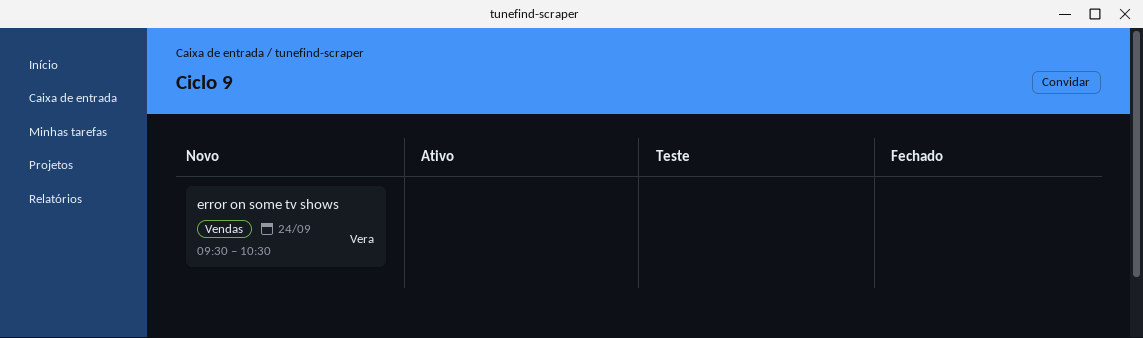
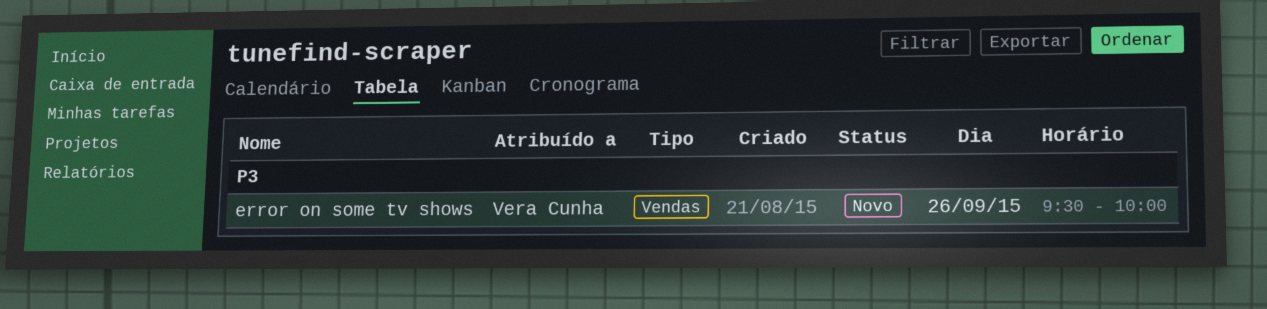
error on some tv shows, day: Sep 24 -> Sep 26
error on some tv shows, ends: 10:30 -> 10:00

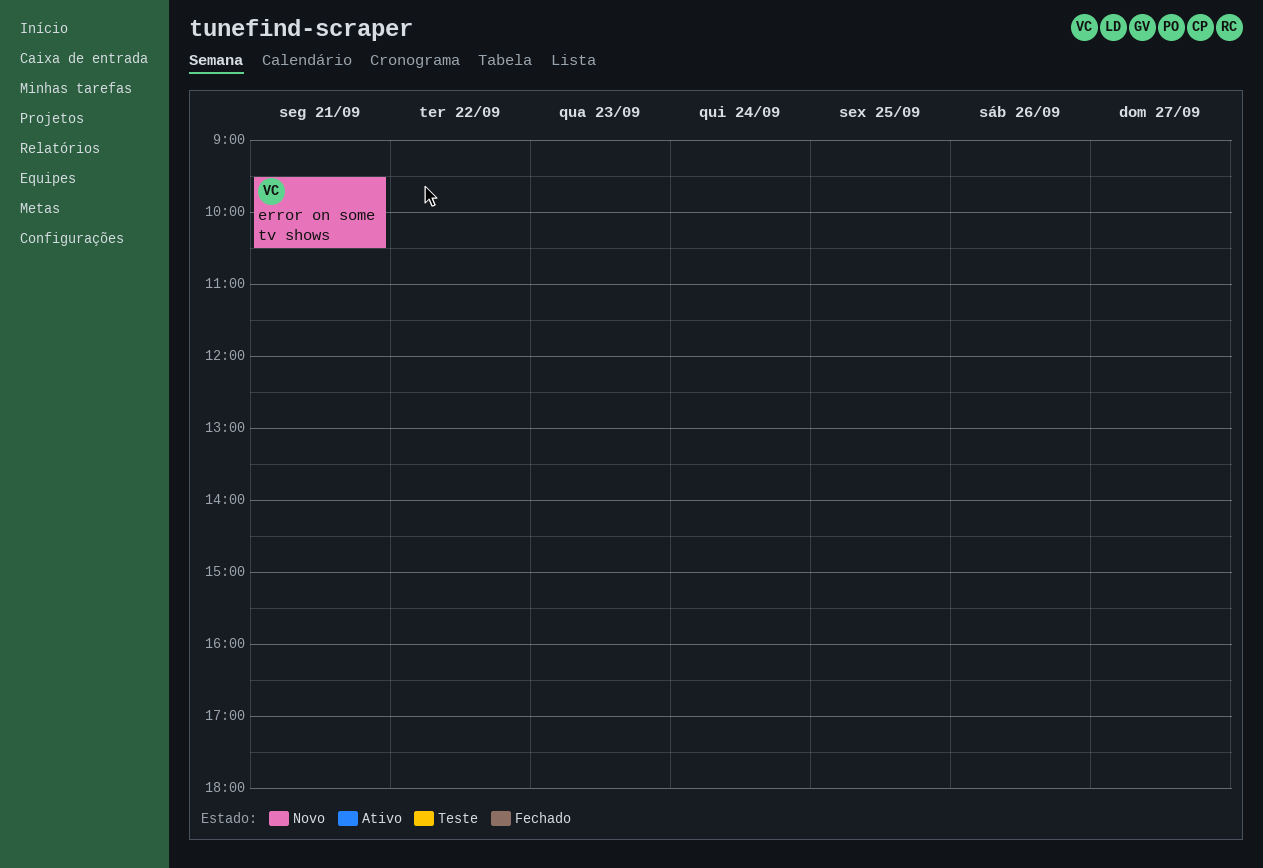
error on some tv shows, day: Sep 26 -> Sep 21
error on some tv shows, ends: 10:00 -> 10:30

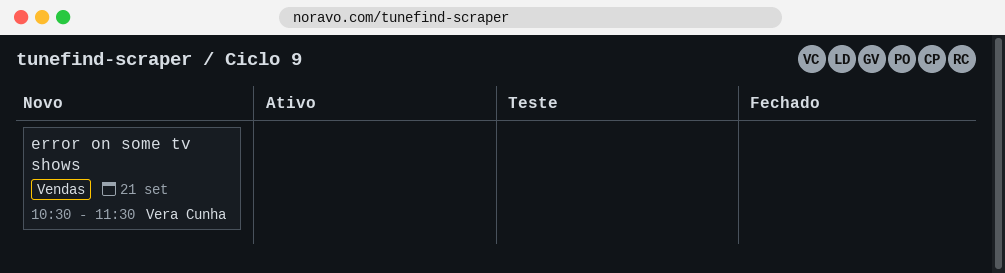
error on some tv shows, begins: 09:30 -> 10:30
error on some tv shows, ends: 10:30 -> 11:30

